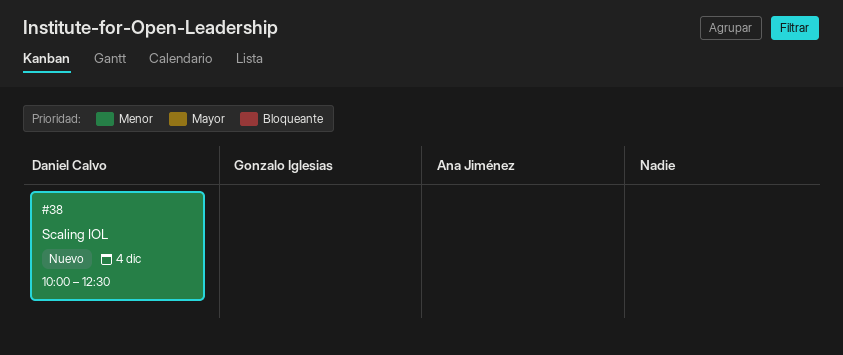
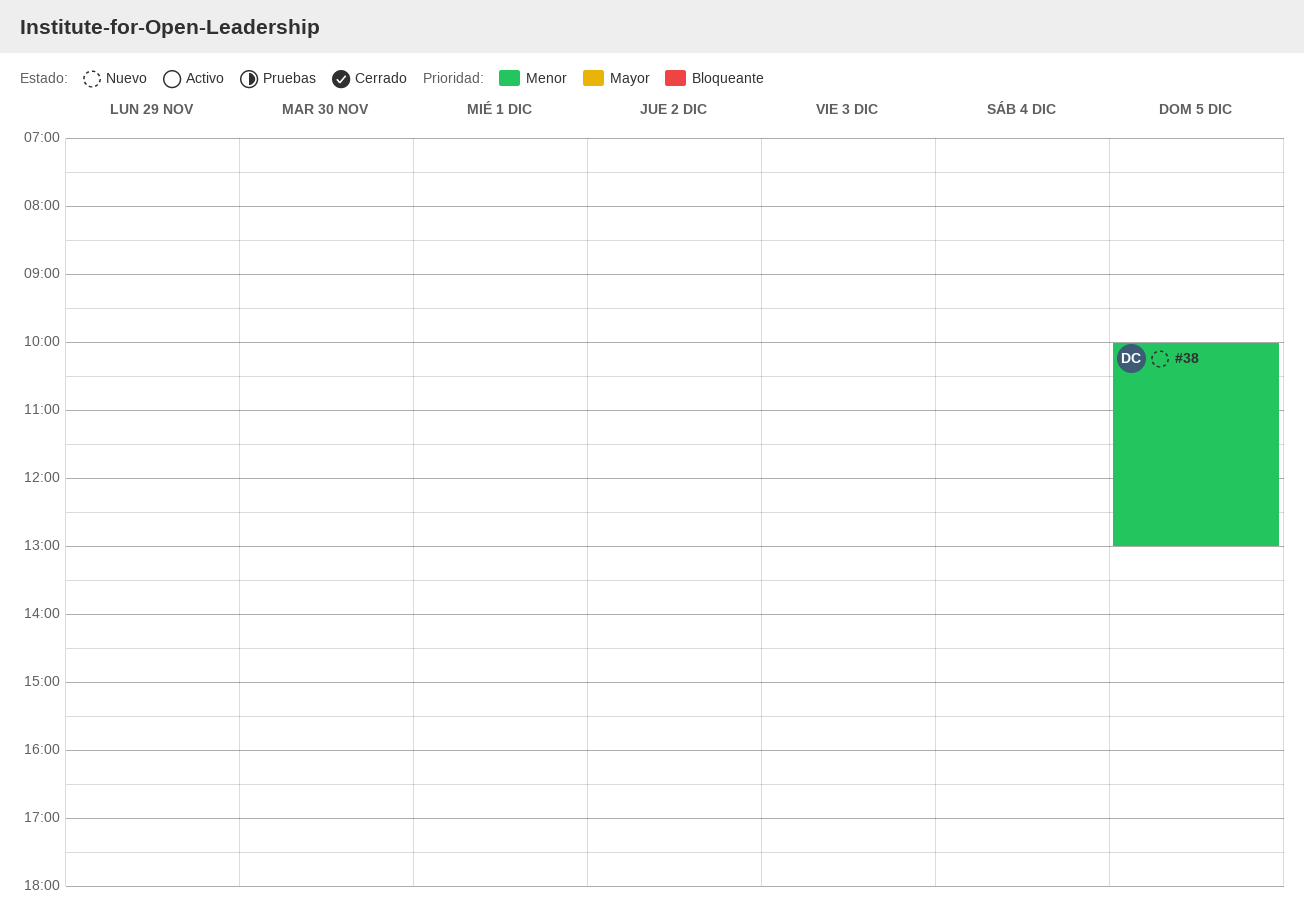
#38, day: Dec 4 -> Dec 5
#38, ends: 12:30 -> 13:00

